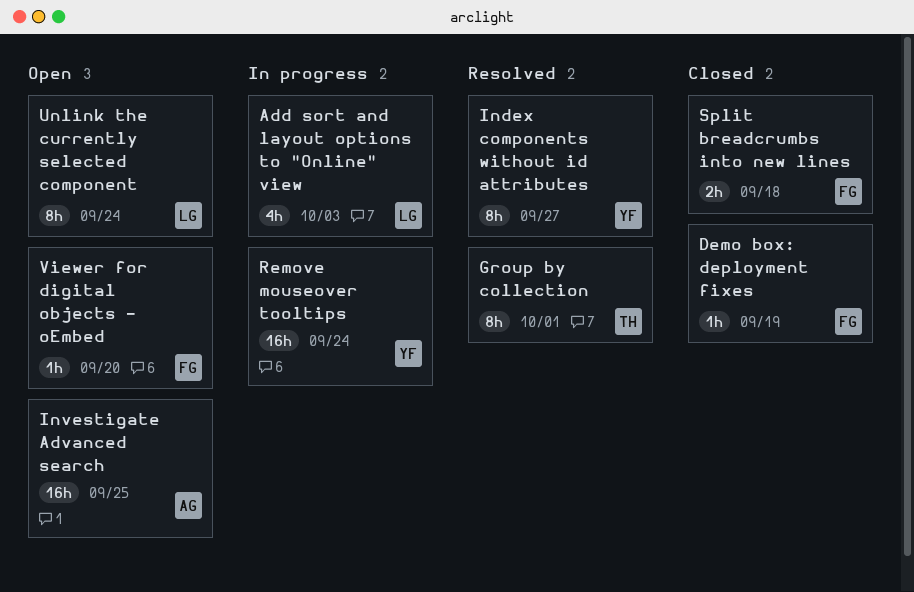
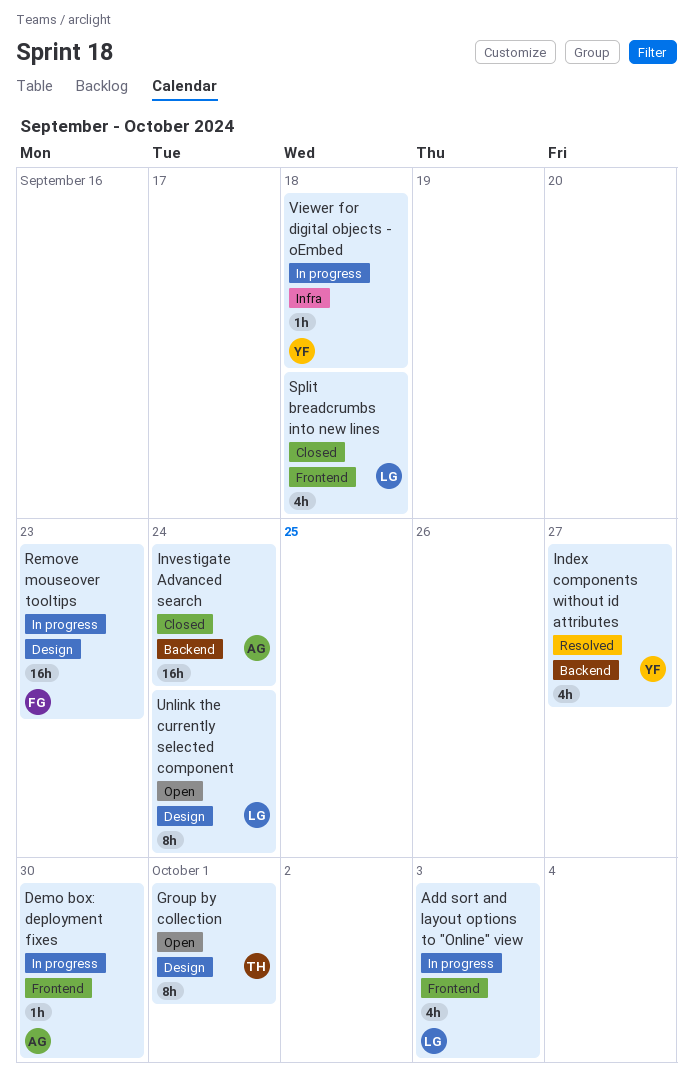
Demo box: deployment fixes, status: Closed -> In progress
Demo box: deployment fixes, owner: FG -> AG
Demo box: deployment fixes, due: Sep 19 -> Sep 30
Group by collection, status: Resolved -> Open
Index components without id attributes, estimate: 8h -> 4h
Investigate Advanced search, status: Open -> Closed
Investigate Advanced search, due: Sep 25 -> Sep 24
Remove mouseover tooltips, owner: YF -> FG
Remove mouseover tooltips, due: Sep 24 -> Sep 23
Split breadcrumbs into new lines, owner: FG -> LG
Split breadcrumbs into new lines, estimate: 2h -> 4h
Viewer for digital objects - oEmbed, status: Open -> In progress
Viewer for digital objects - oEmbed, owner: FG -> YF
Viewer for digital objects - oEmbed, due: Sep 20 -> Sep 18

